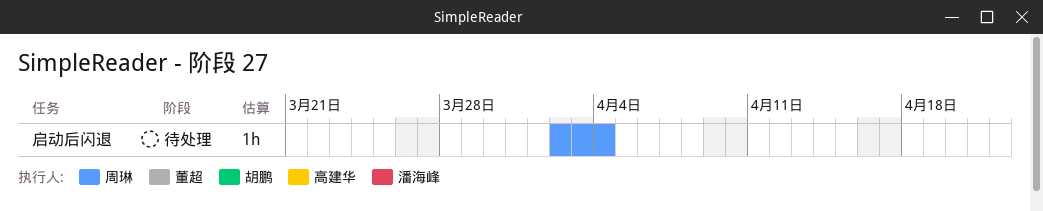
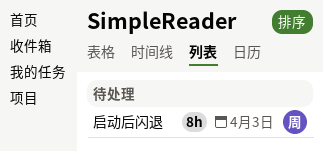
启动后闪退, estimate: 1h -> 8h
启动后闪退, due: Apr 4 -> Apr 3

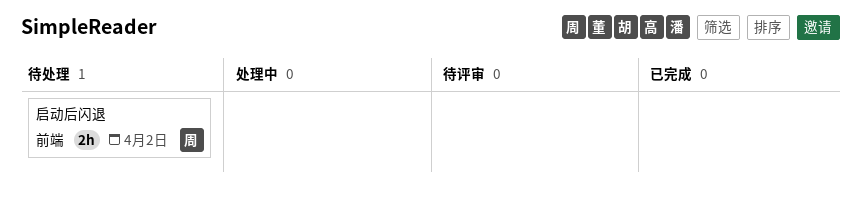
启动后闪退, estimate: 8h -> 2h
启动后闪退, due: Apr 3 -> Apr 2

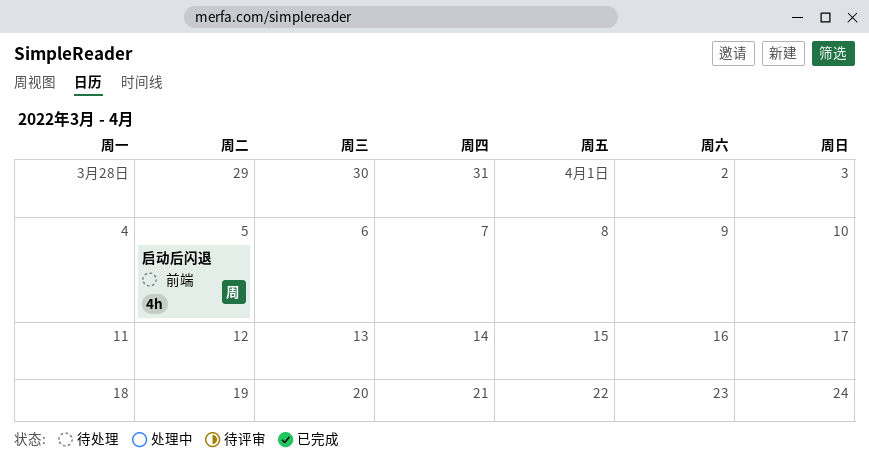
启动后闪退, estimate: 2h -> 4h
启动后闪退, due: Apr 2 -> Apr 5

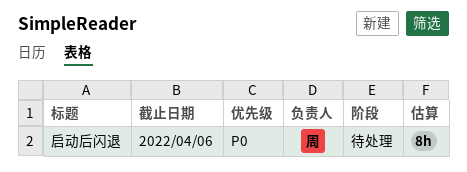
启动后闪退, estimate: 4h -> 8h
启动后闪退, due: Apr 5 -> Apr 6

